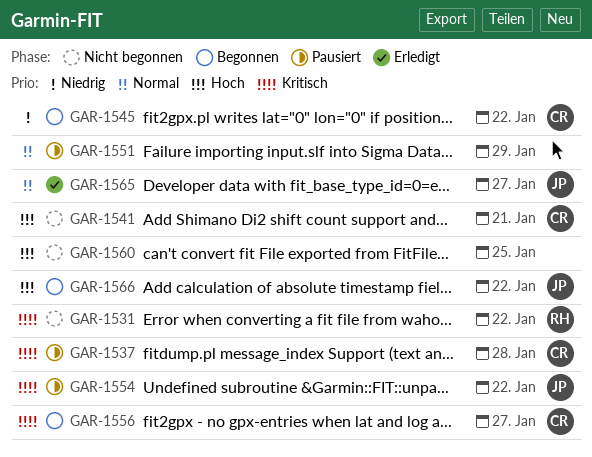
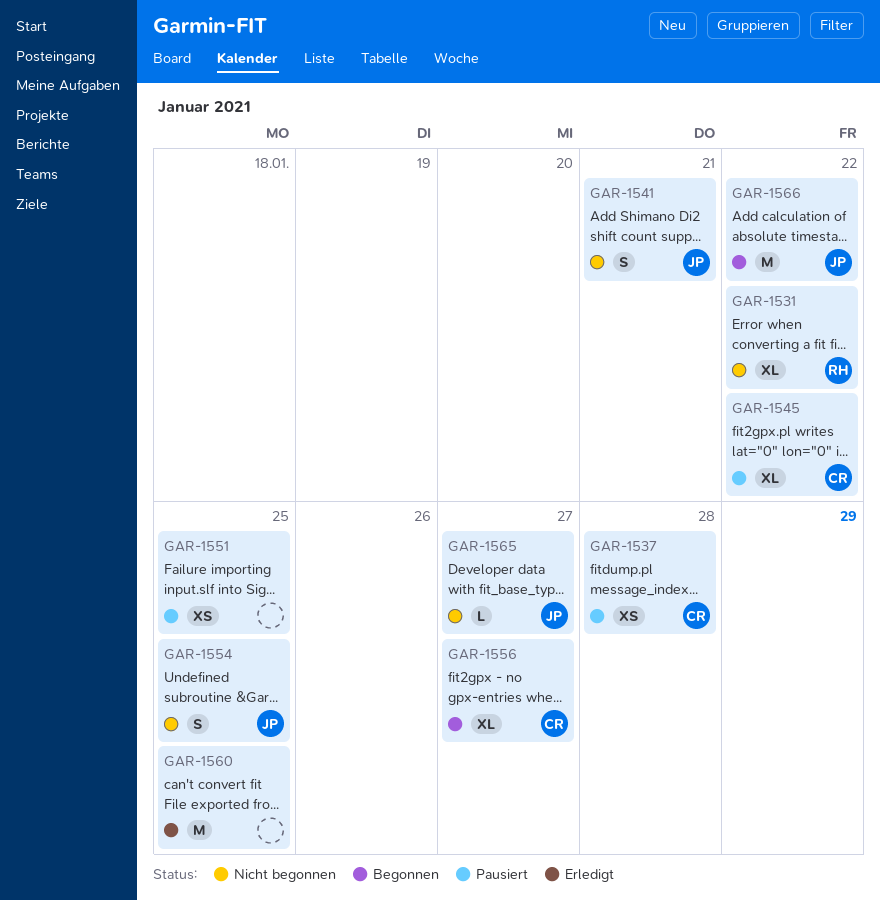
GAR-1541, owner: CR -> JP
GAR-1545, status: Begonnen -> Pausiert
GAR-1551, due: Jan 29 -> Jan 25
GAR-1554, status: Pausiert -> Nicht begonnen
GAR-1554, due: Jan 22 -> Jan 25
GAR-1560, status: Nicht begonnen -> Erledigt
GAR-1565, status: Erledigt -> Nicht begonnen

